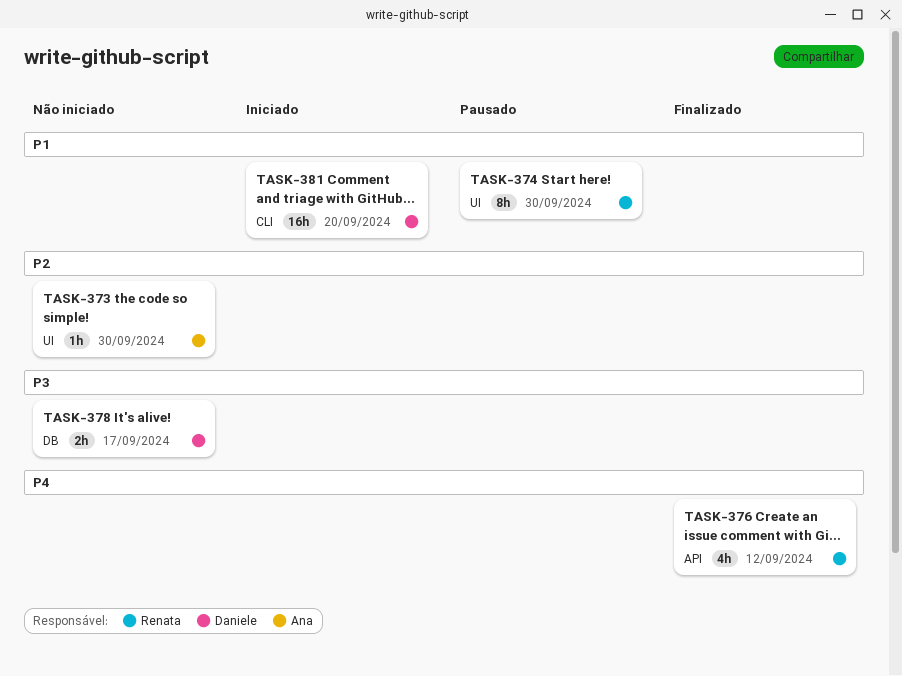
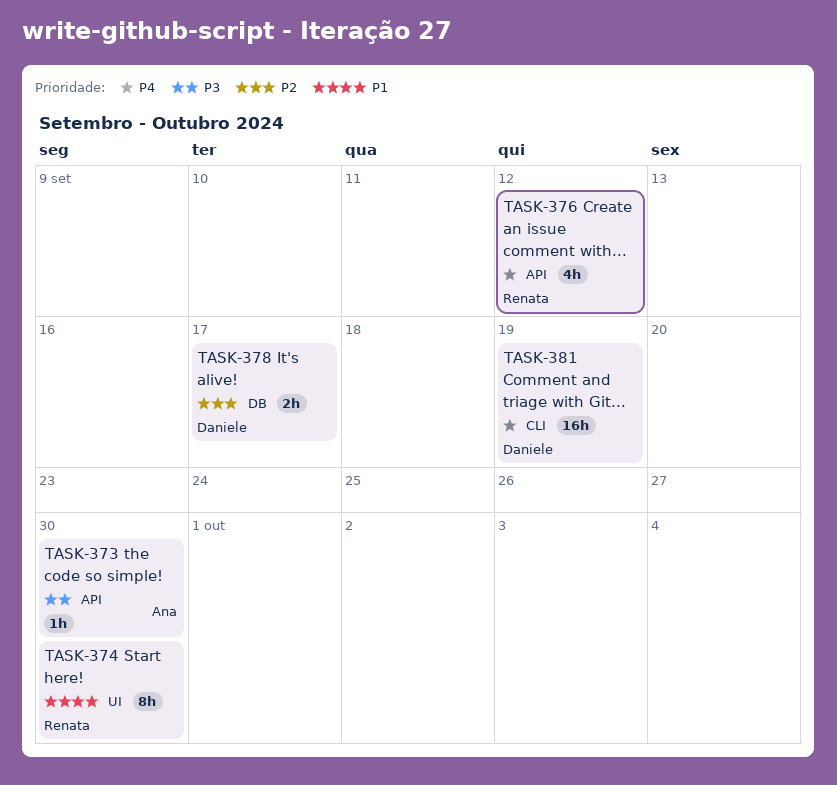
TASK-373, priority: P2 -> P3
TASK-373, label: UI -> API
TASK-378, priority: P3 -> P2
TASK-381, priority: P1 -> P4
TASK-381, due: Sep 20 -> Sep 19

